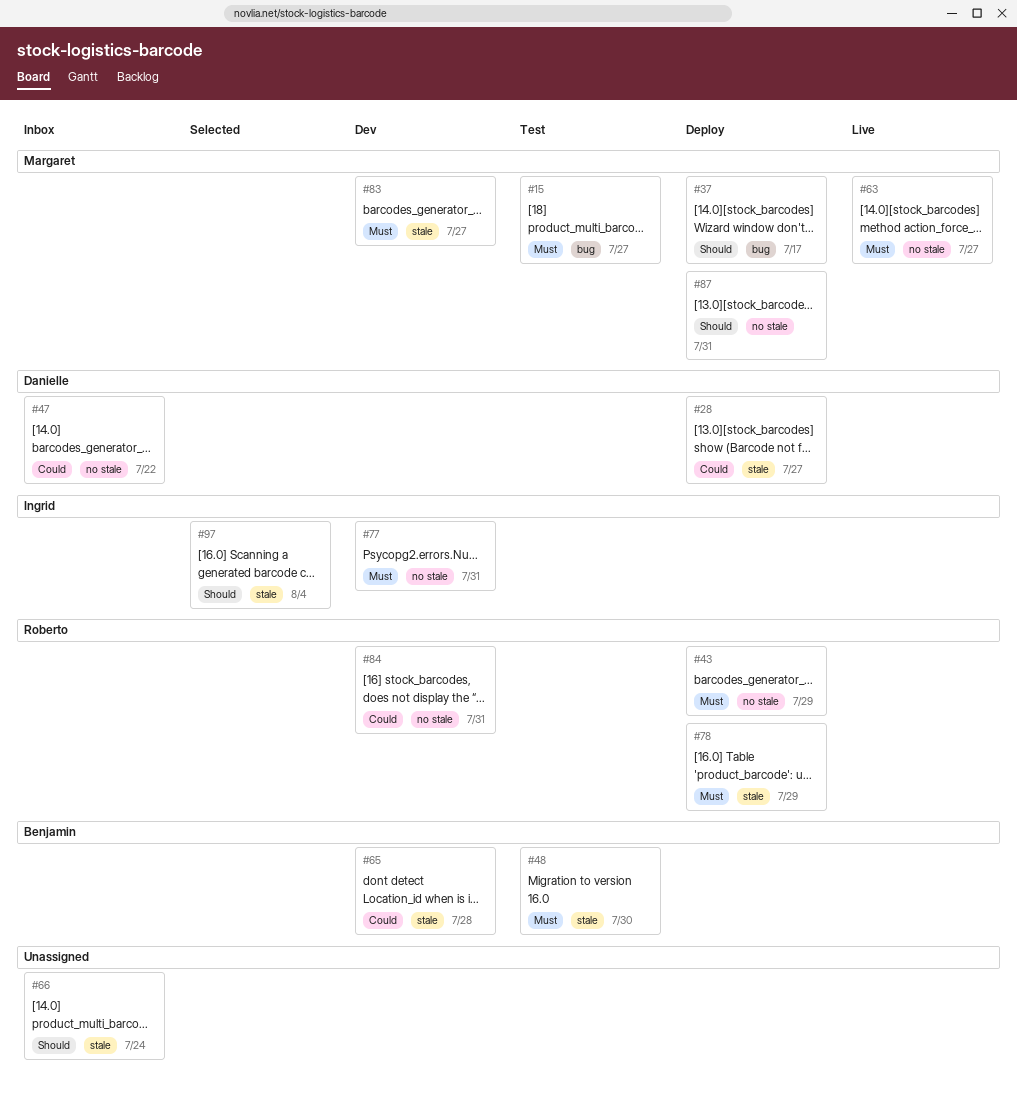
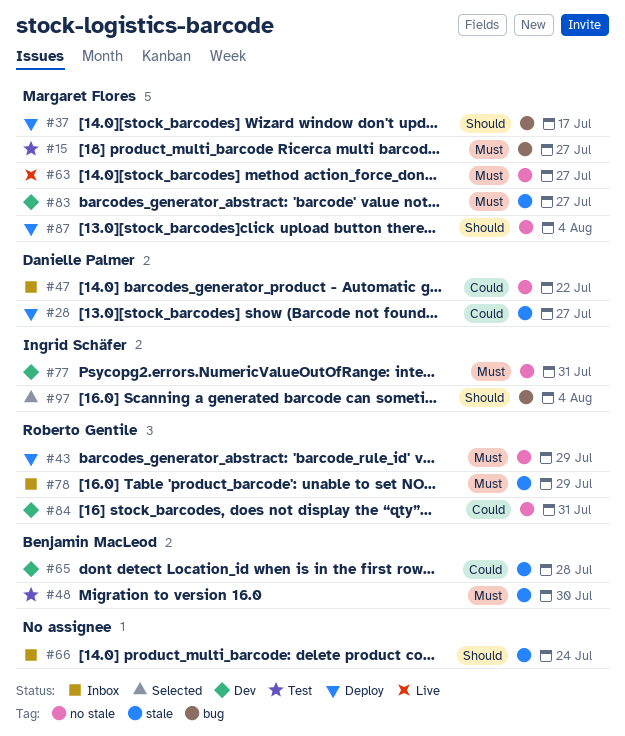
#78, status: Deploy -> Inbox
#87, due: Jul 31 -> Aug 4
#97, label: stale -> bug

